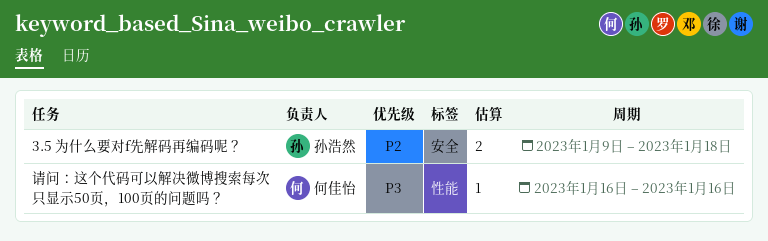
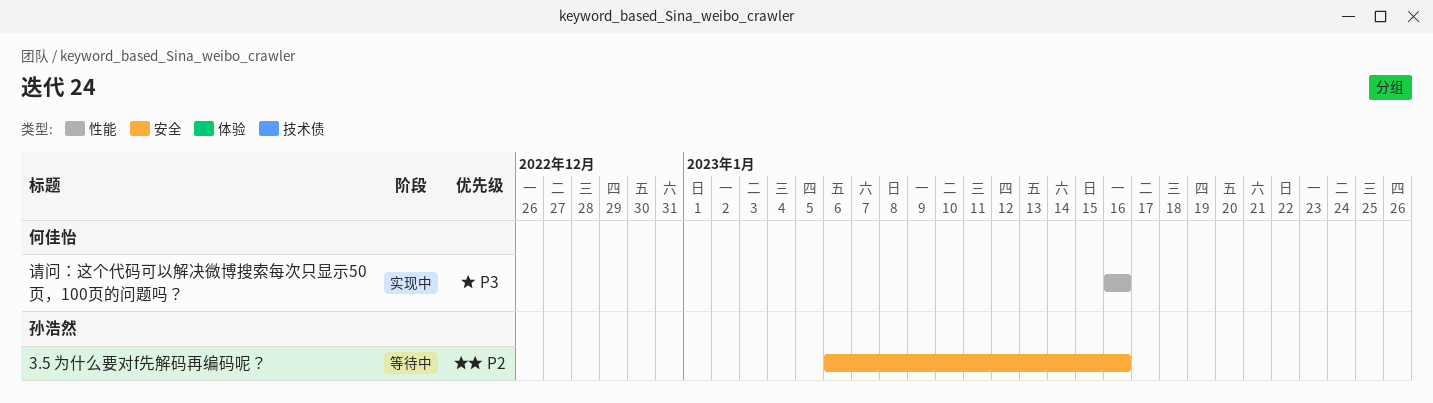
3.5 为什么要对f先解码再编码呢？, start: Jan 9 -> Jan 6
3.5 为什么要对f先解码再编码呢？, due: Jan 18 -> Jan 16

